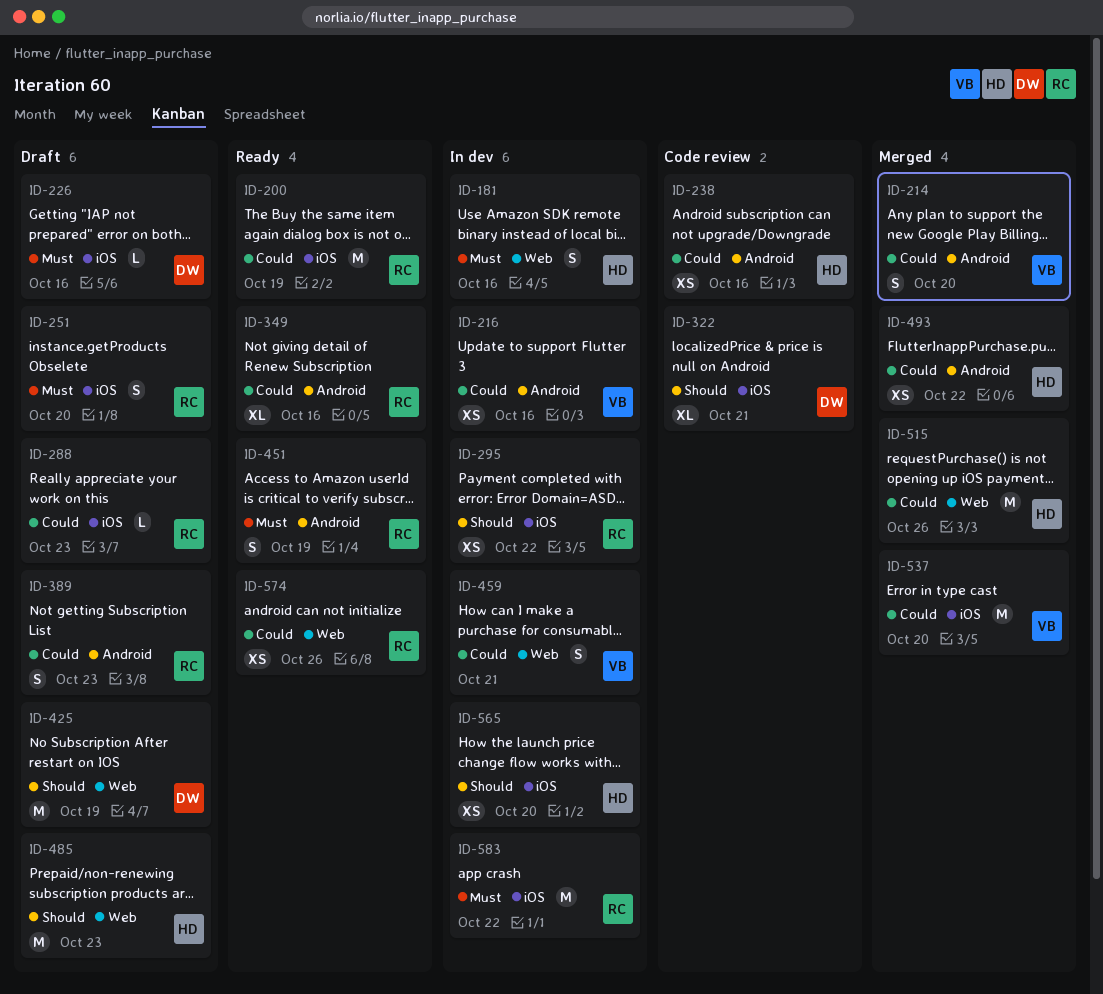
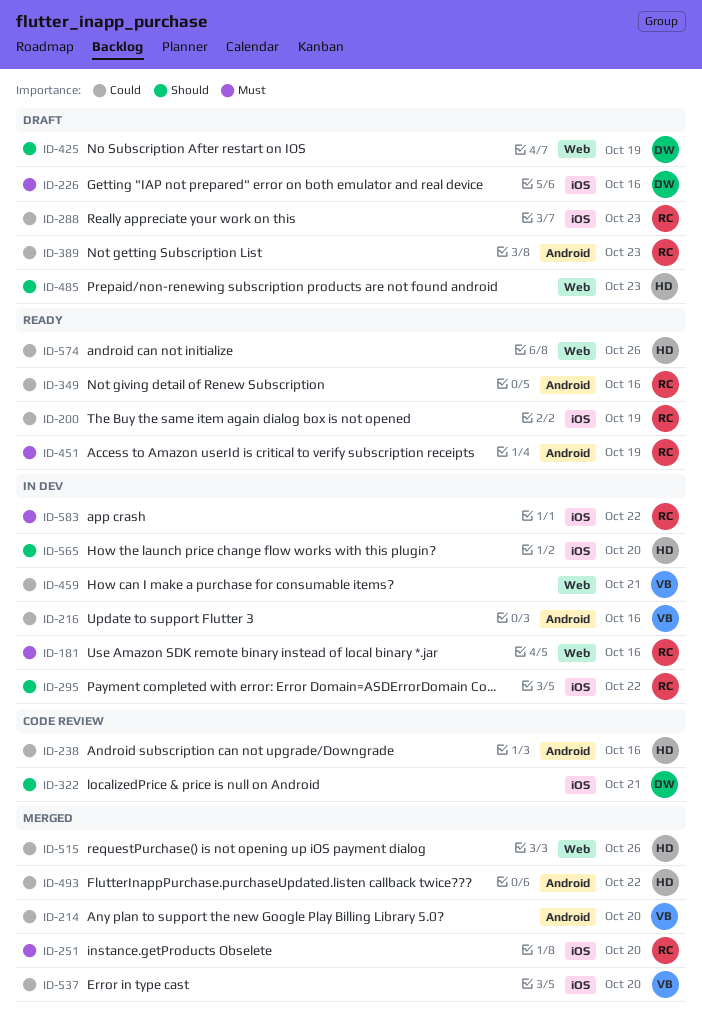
ID-181, owner: HD -> RC
ID-251, status: Draft -> Merged
ID-574, owner: RC -> HD

